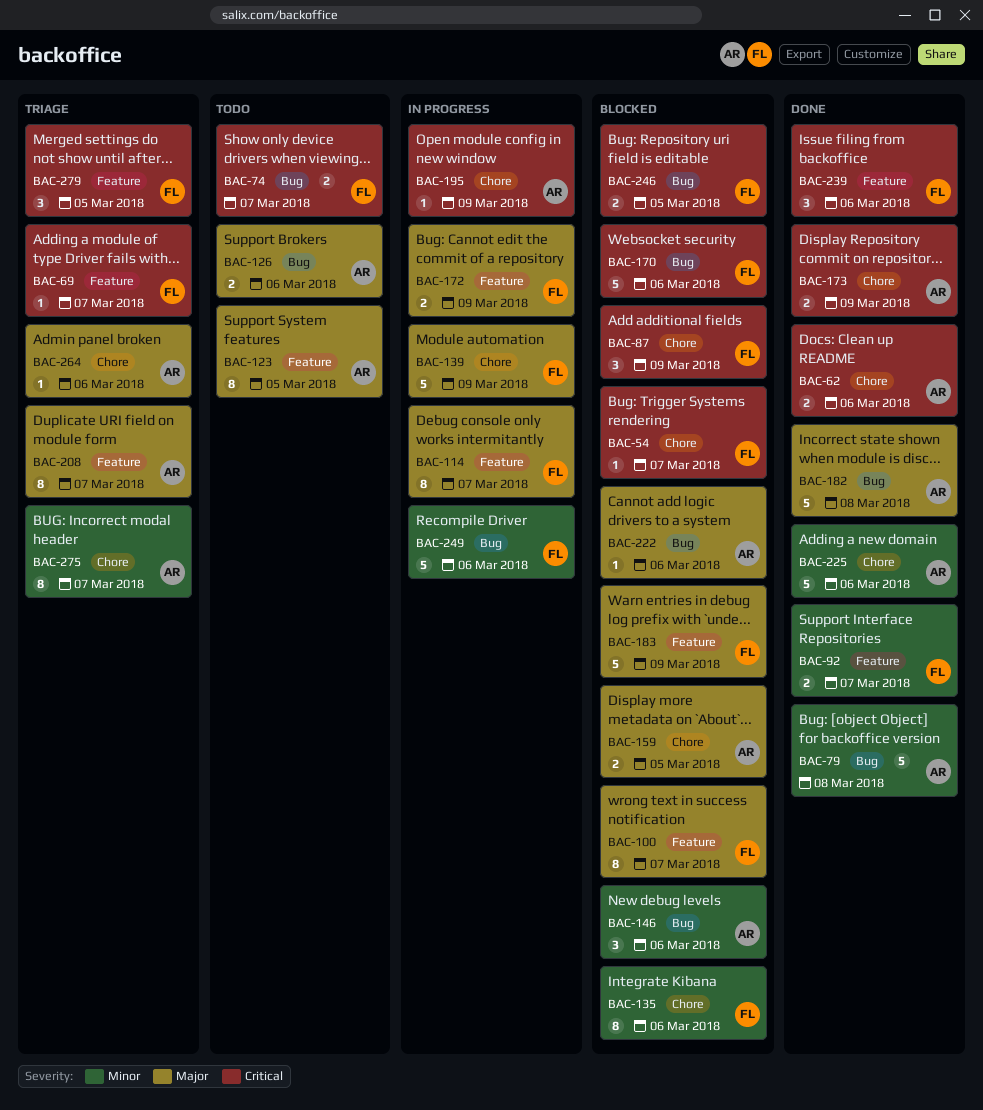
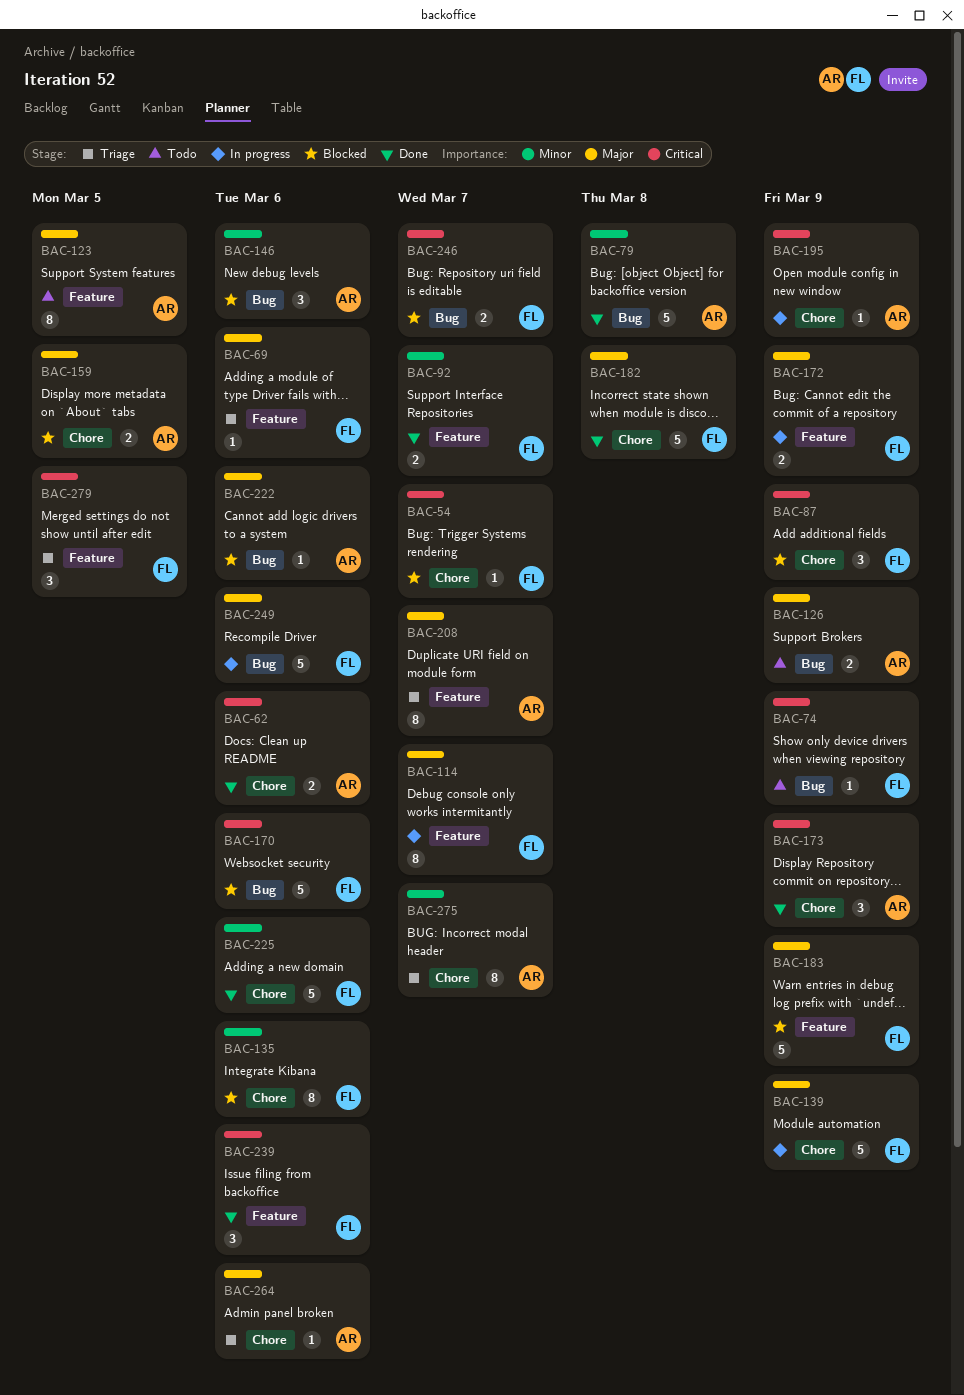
BAC-69, priority: Critical -> Major
BAC-69, due: Mar 7 -> Mar 6
BAC-74, estimate: 2 -> 1
BAC-74, due: Mar 7 -> Mar 9
BAC-100: present -> none
BAC-126, due: Mar 6 -> Mar 9
BAC-173, estimate: 2 -> 3
BAC-182, owner: AR -> FL
BAC-182, label: Bug -> Chore
BAC-225, owner: AR -> FL
BAC-246, due: Mar 5 -> Mar 7
BAC-249, priority: Minor -> Major

